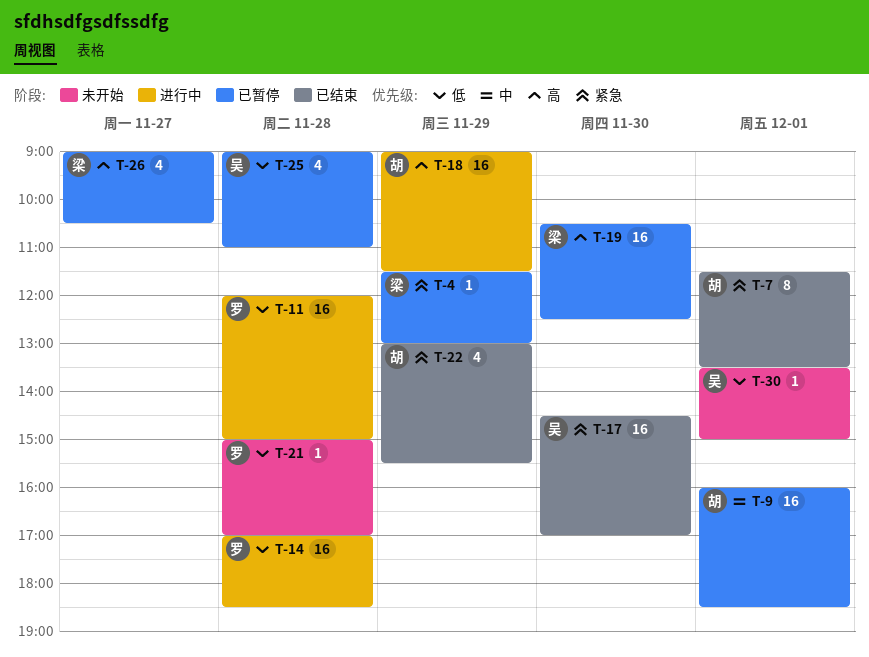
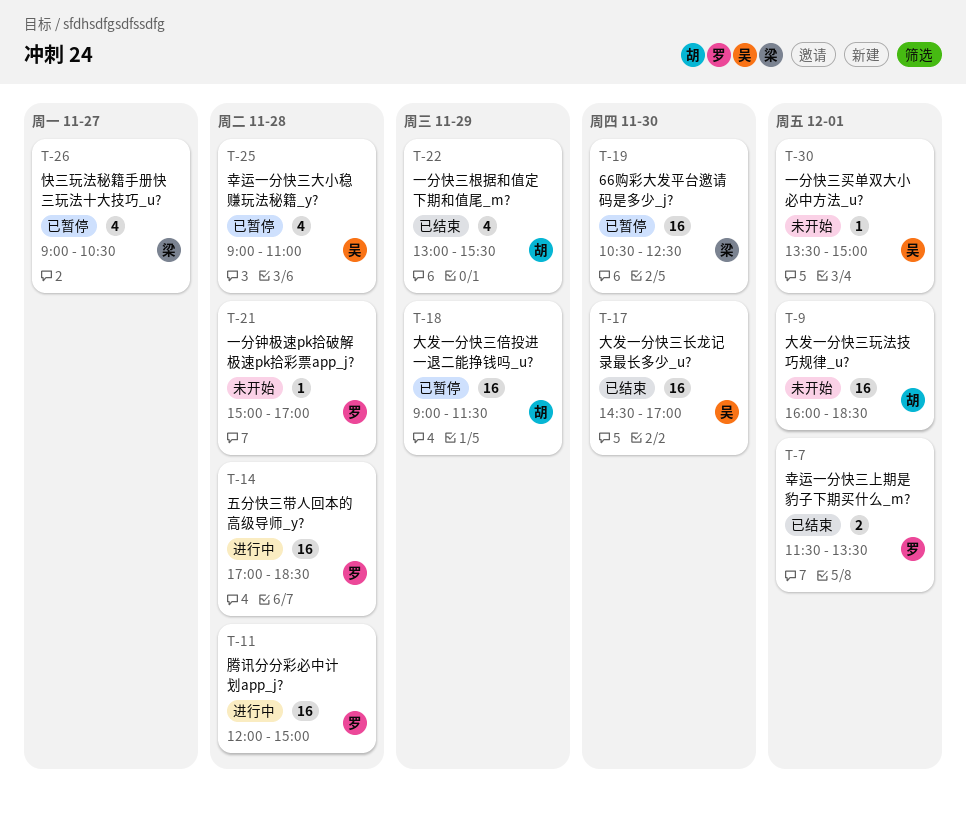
T-4: present -> none
T-7, owner: 胡 -> 罗
T-7, estimate: 8 -> 2
T-9, status: 已暂停 -> 未开始
T-18, status: 进行中 -> 已暂停

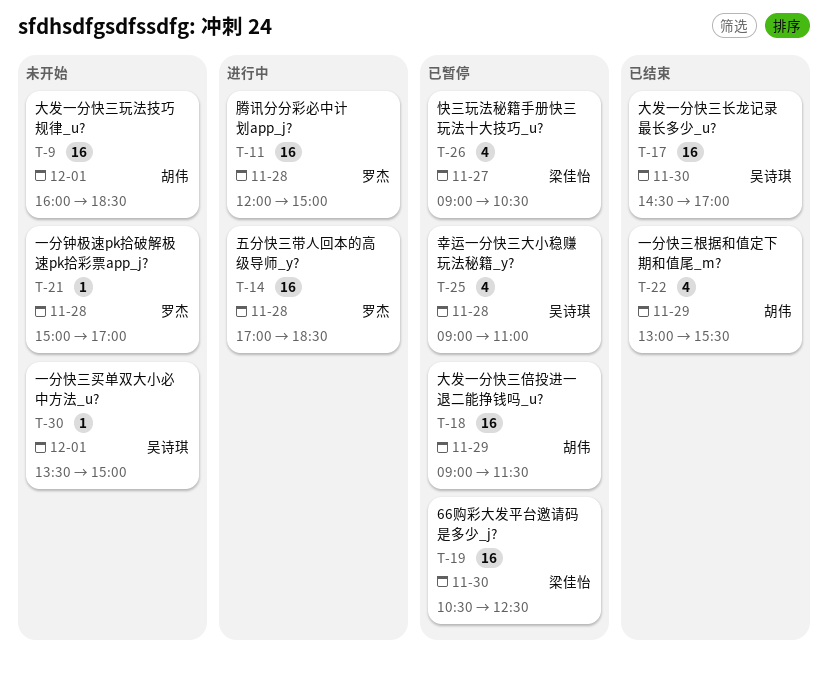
T-7: present -> none

